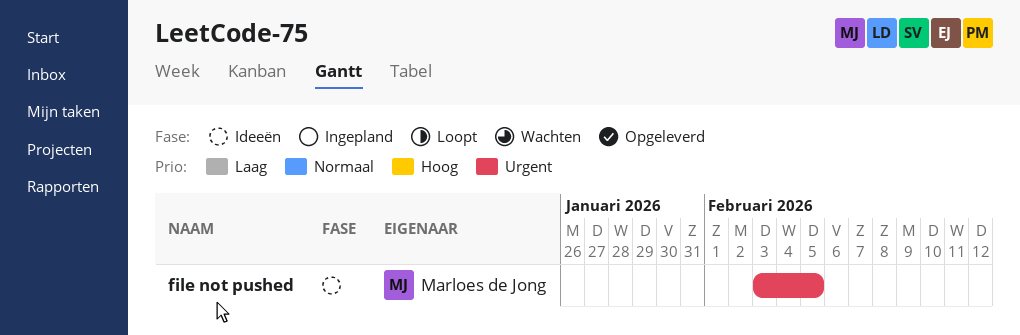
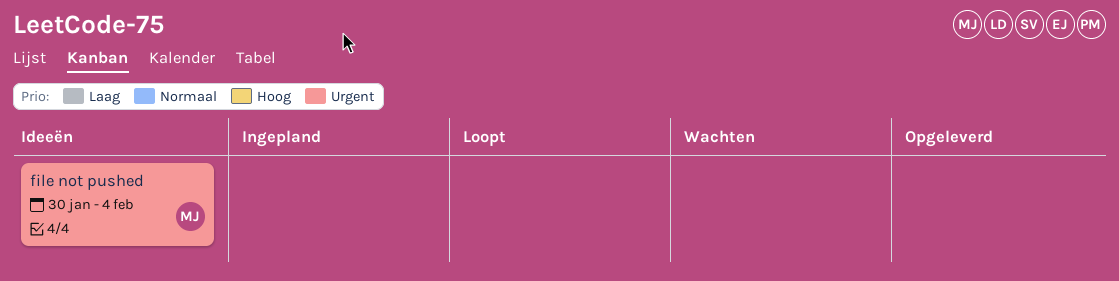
file not pushed, start: Feb 3 -> Jan 30
file not pushed, due: Feb 5 -> Feb 4

